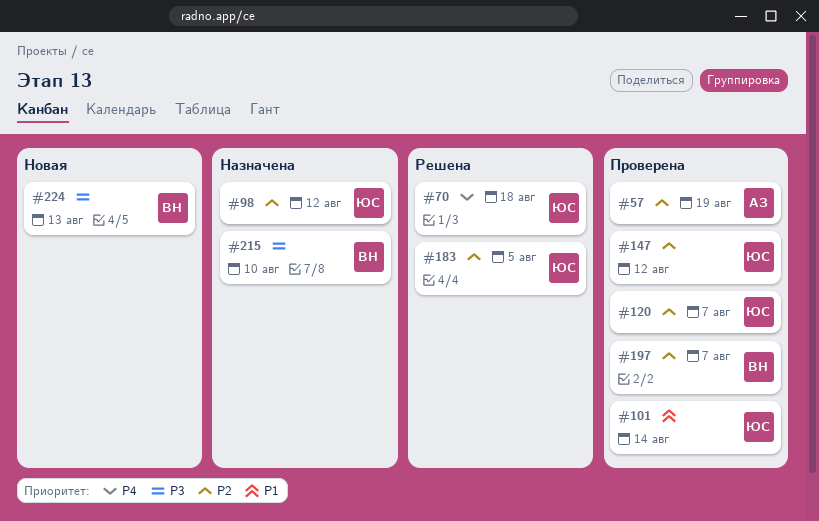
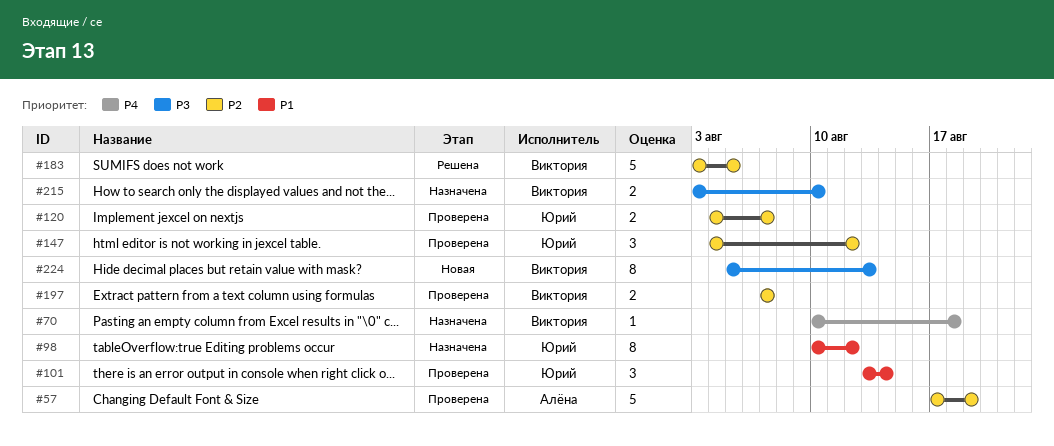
#70, status: Решена -> Назначена
#70, owner: Юрий -> Виктория
#98, priority: P2 -> P1
#183, owner: Юрий -> Виктория

